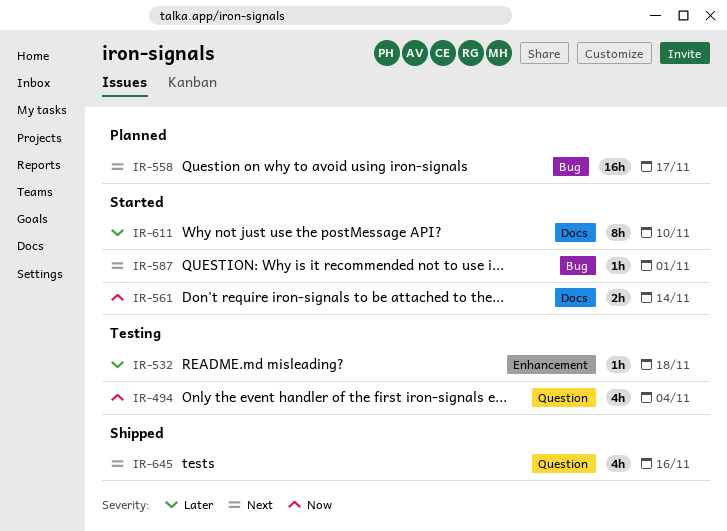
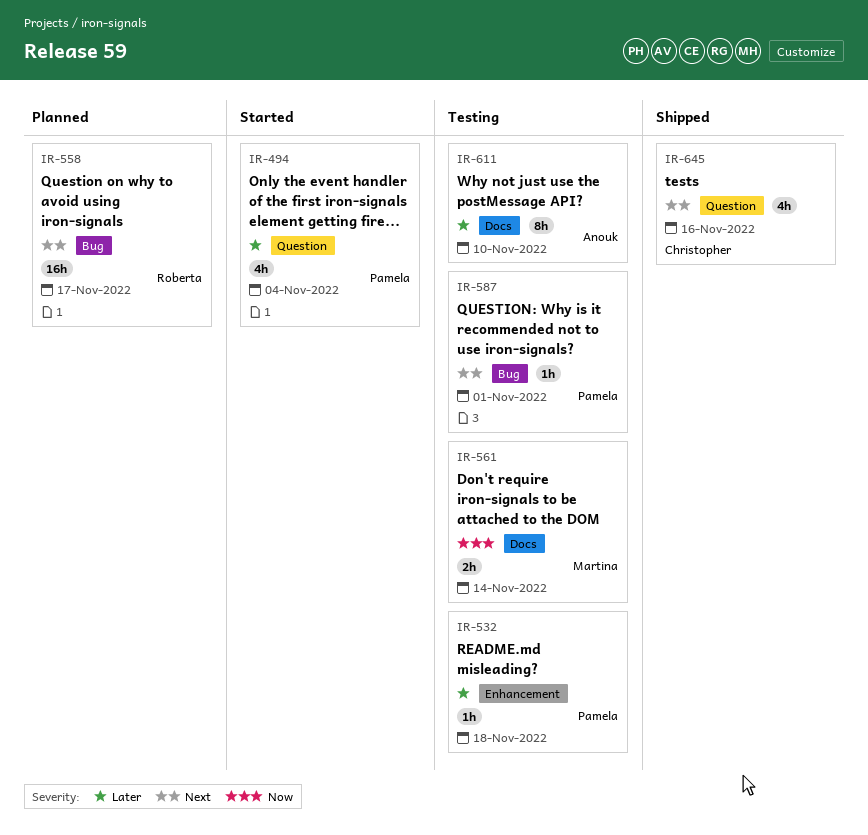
IR-494, status: Testing -> Started
IR-494, priority: Now -> Later
IR-561, status: Started -> Testing
IR-587, status: Started -> Testing
IR-611, status: Started -> Testing

